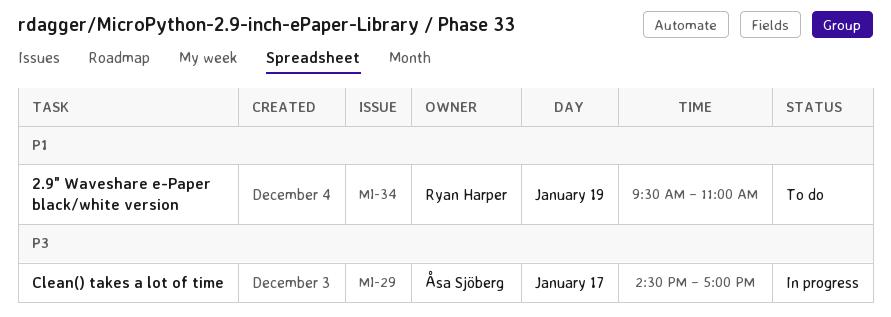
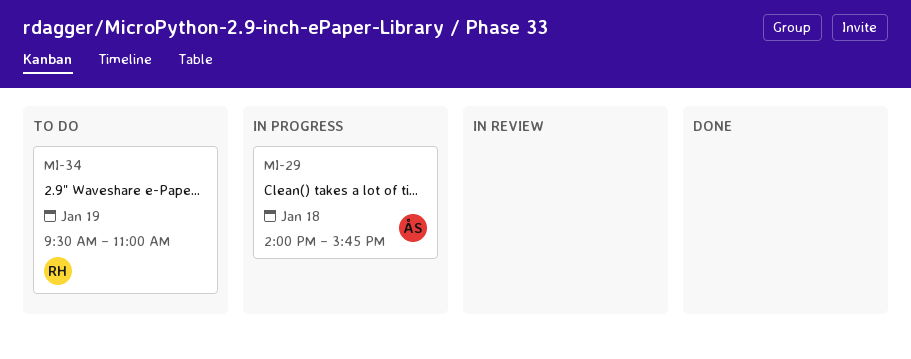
MI-29, day: Jan 17 -> Jan 18
MI-29, begins: 14:30 -> 14:00
MI-29, ends: 17:00 -> 15:45

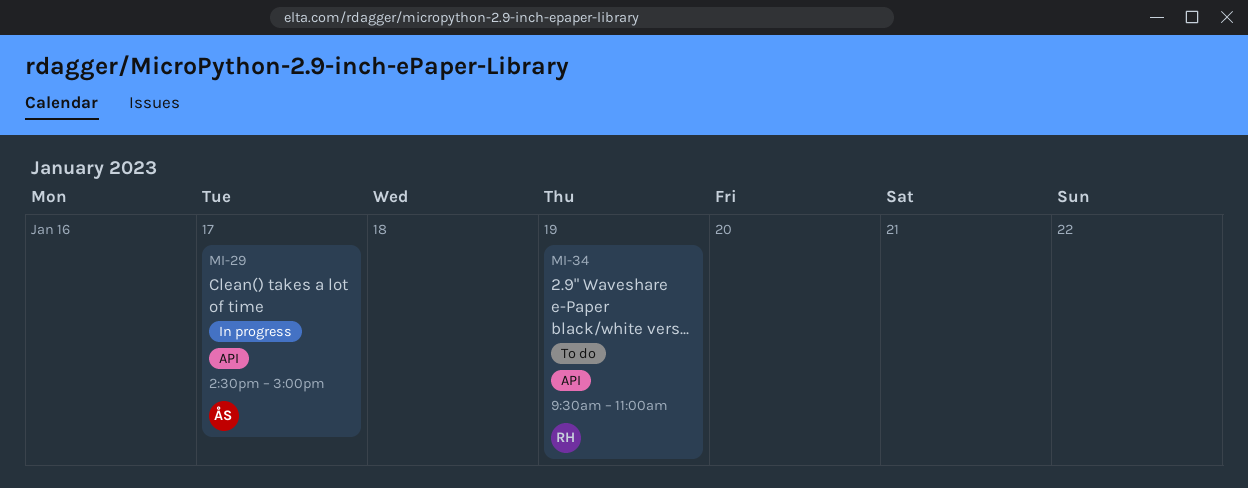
MI-29, day: Jan 18 -> Jan 17
MI-29, begins: 14:00 -> 14:30
MI-29, ends: 15:45 -> 15:00

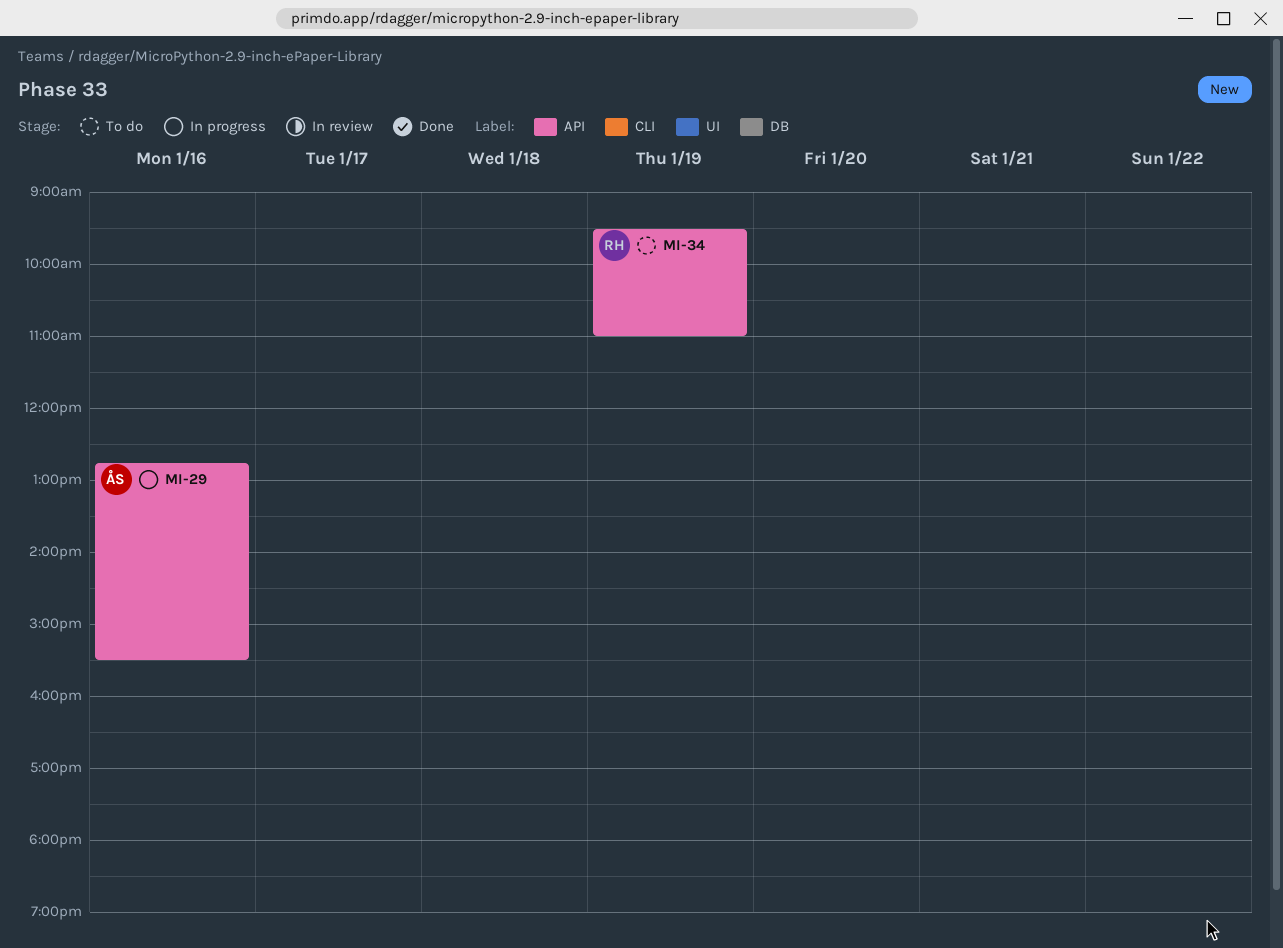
MI-29, day: Jan 17 -> Jan 16
MI-29, begins: 14:30 -> 12:45
MI-29, ends: 15:00 -> 15:30

